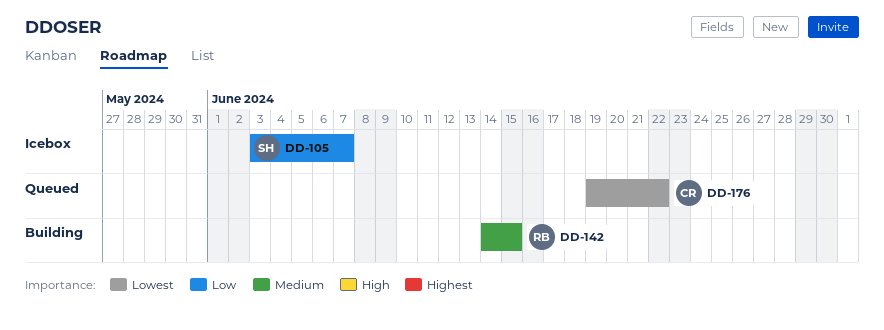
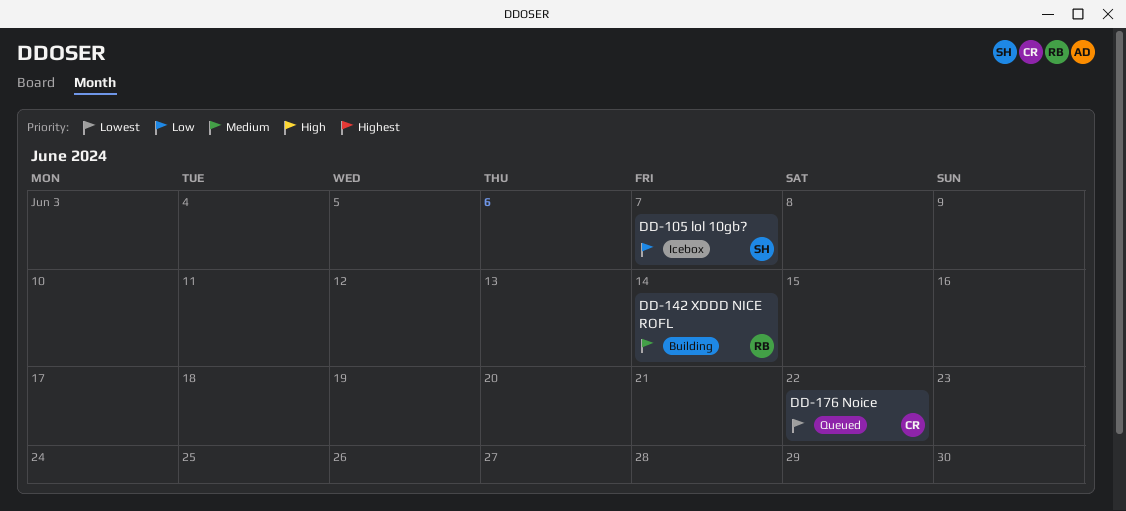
DD-142, due: Jun 15 -> Jun 14

